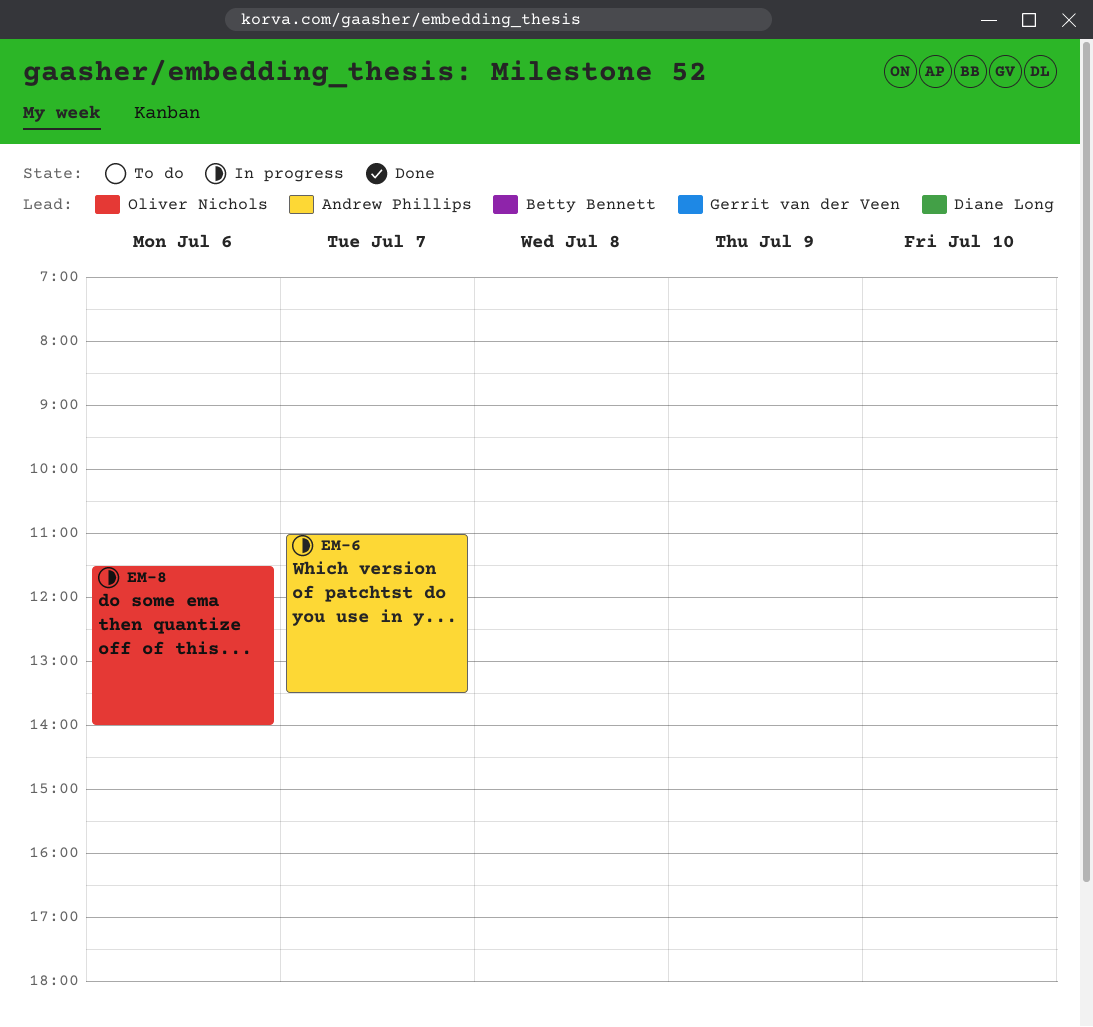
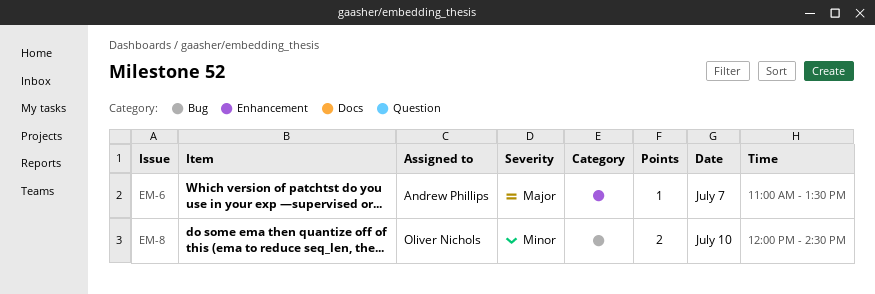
EM-8, day: Jul 6 -> Jul 10
EM-8, begins: 11:30 -> 12:00
EM-8, ends: 14:00 -> 14:30

